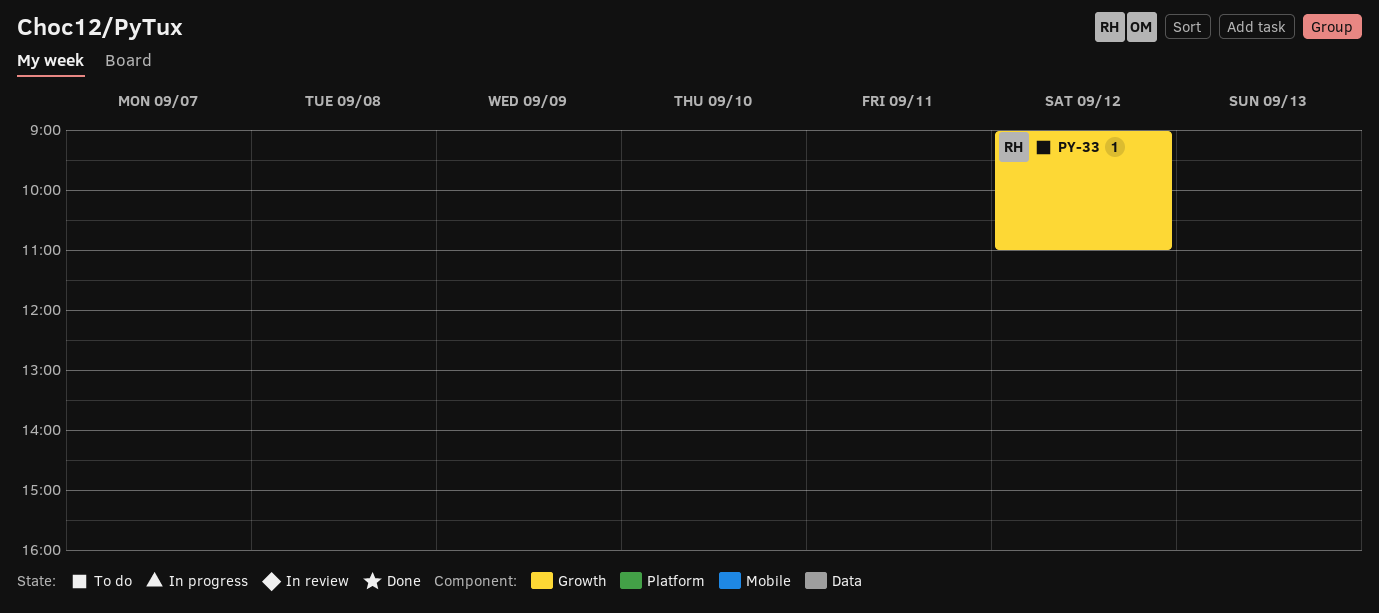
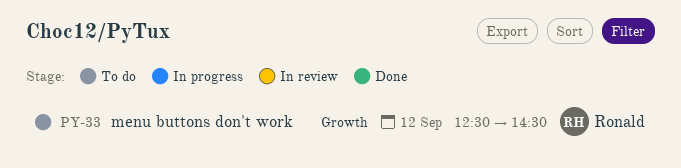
PY-33, begins: 09:00 -> 12:30
PY-33, ends: 11:00 -> 14:30

